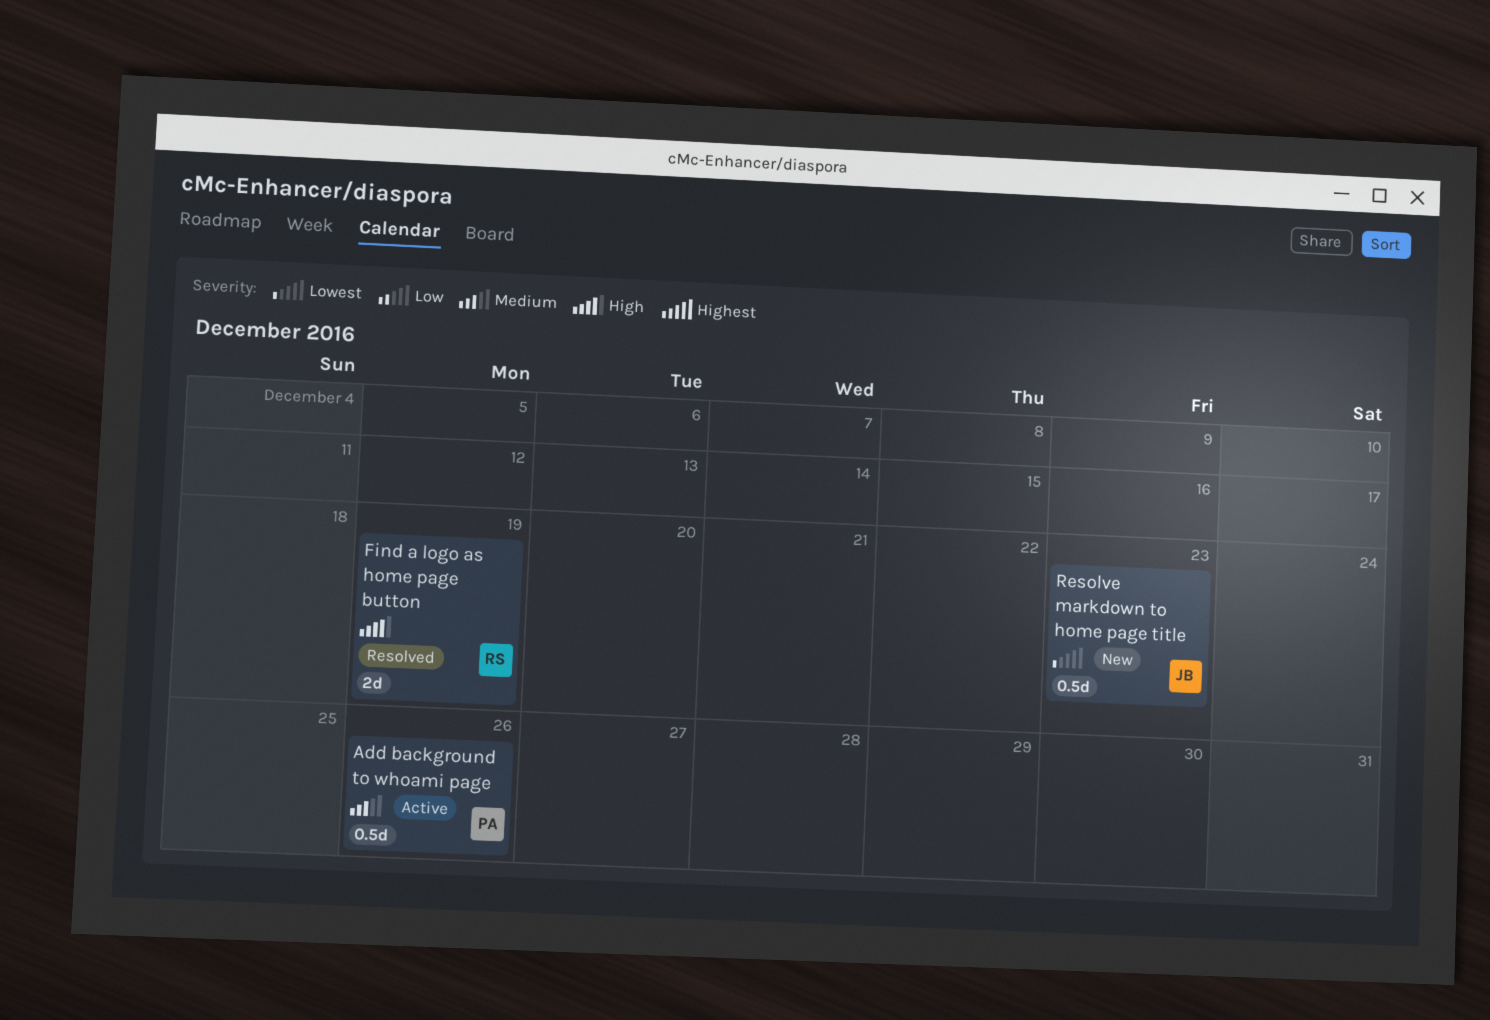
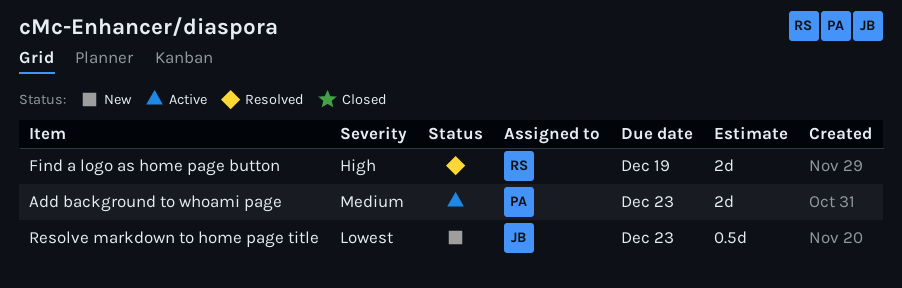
Add background to whoami page, estimate: 0.5d -> 2d
Add background to whoami page, due: Dec 26 -> Dec 23

